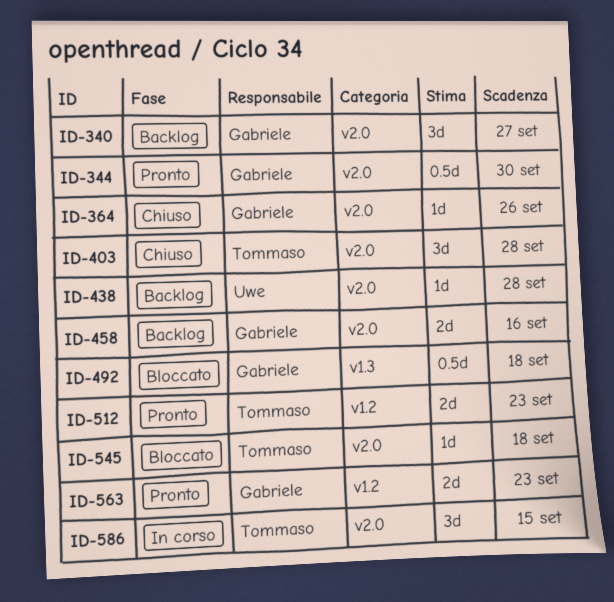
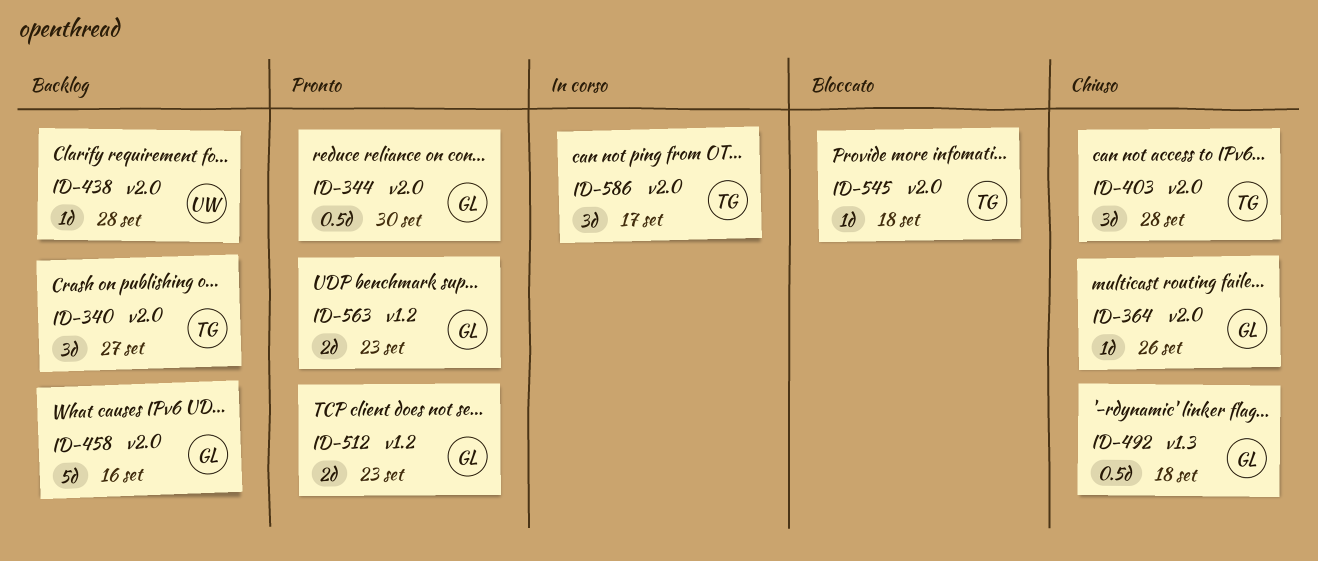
ID-340, owner: Gabriele -> Tommaso
ID-458, estimate: 2d -> 5d
ID-492, status: Bloccato -> Chiuso
ID-512, owner: Tommaso -> Gabriele
ID-586, due: Sep 15 -> Sep 17

